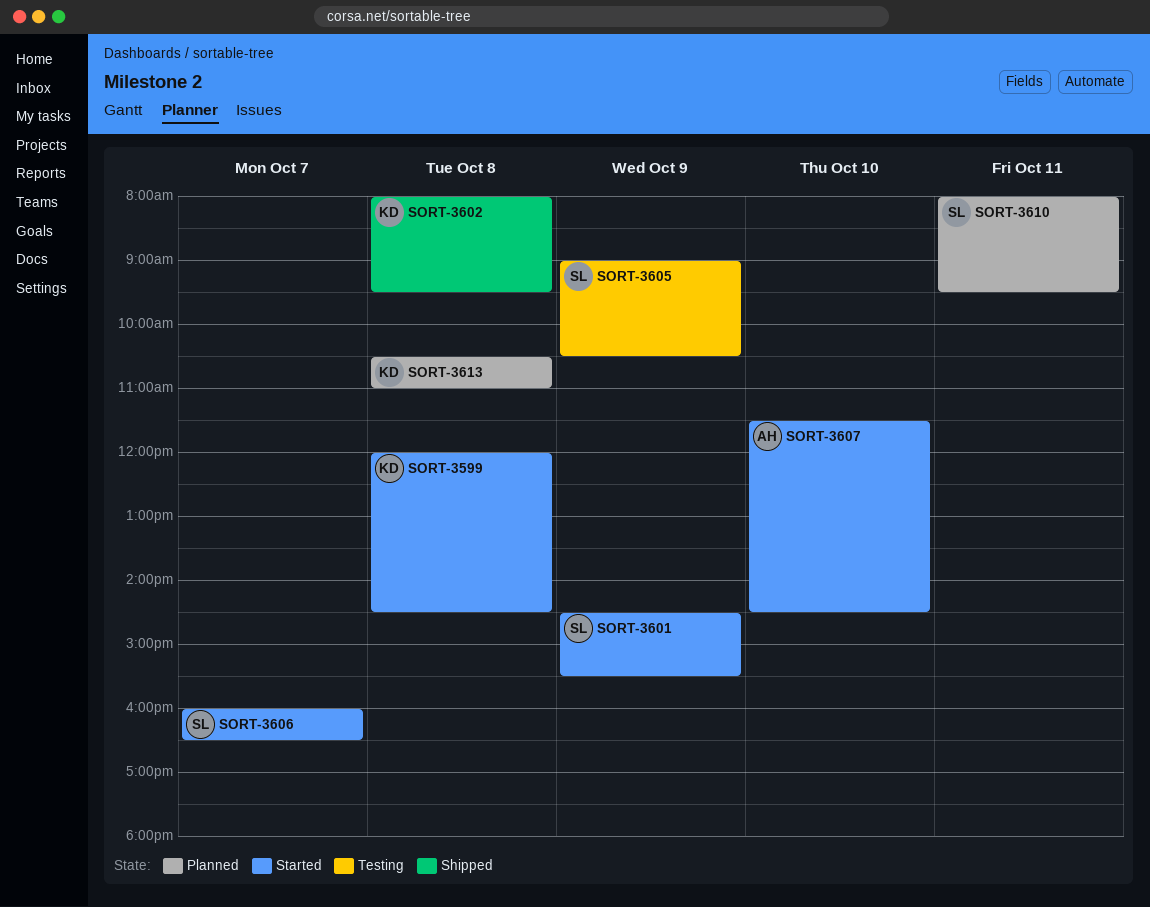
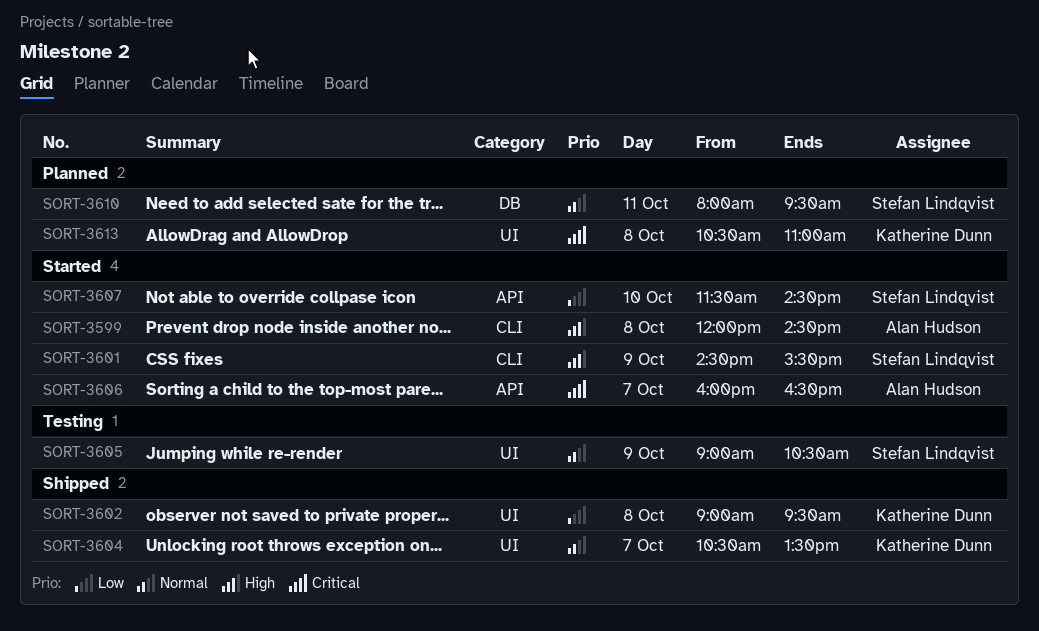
SORT-3599, owner: Katherine Dunn -> Alan Hudson
SORT-3602, begins: 08:00 -> 09:00
SORT-3604: none -> present
SORT-3606, owner: Stefan Lindqvist -> Alan Hudson
SORT-3607, owner: Alan Hudson -> Stefan Lindqvist

